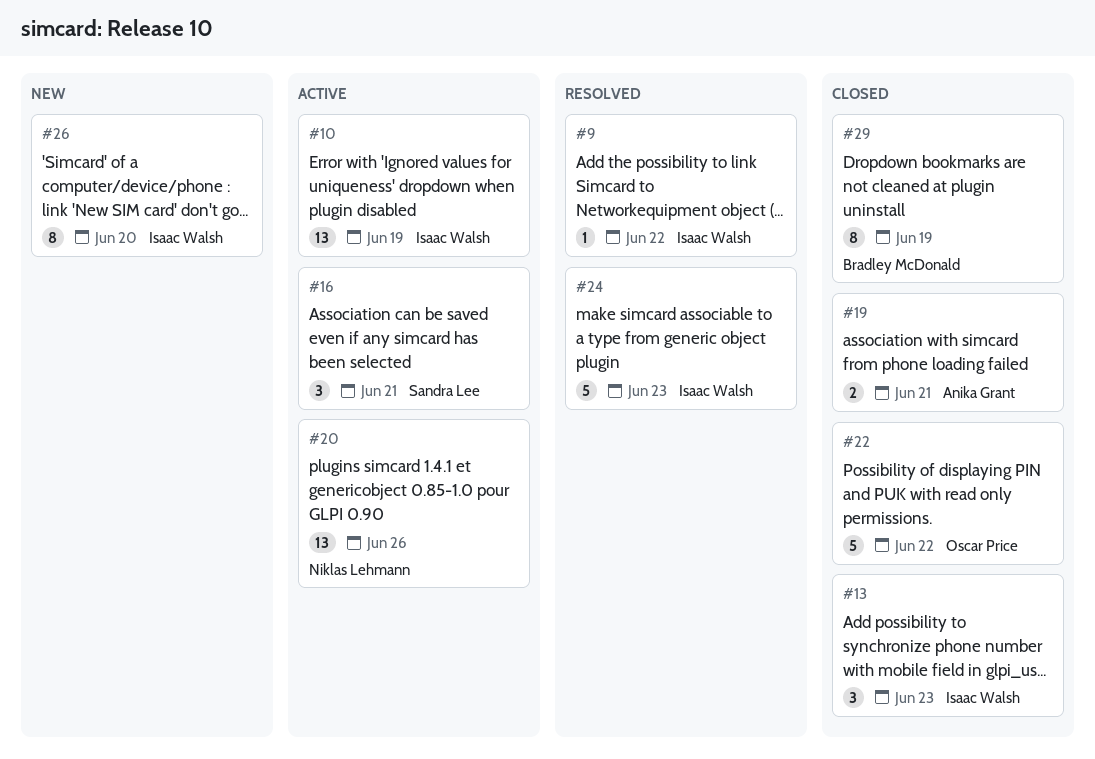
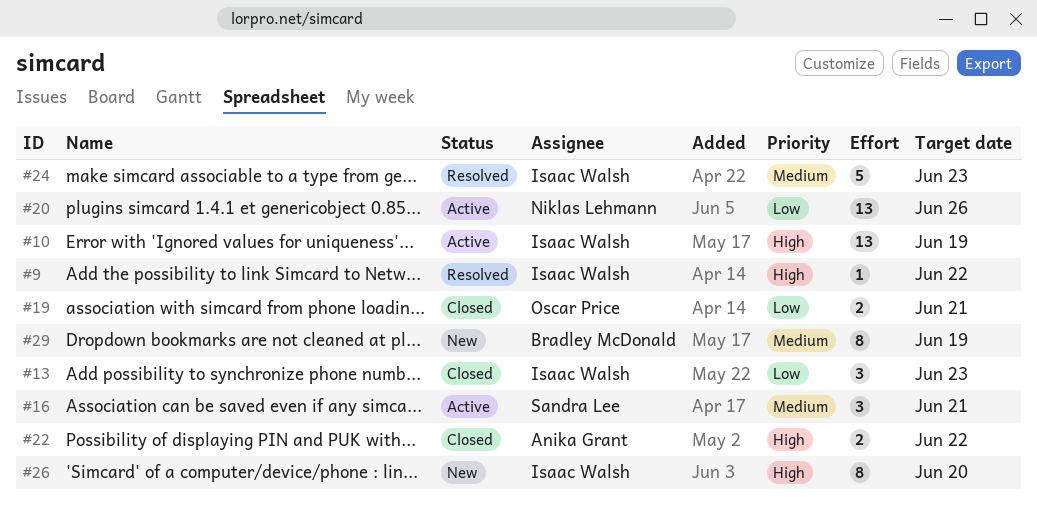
#19, owner: Anika Grant -> Oscar Price
#22, owner: Oscar Price -> Anika Grant
#22, estimate: 5 -> 2
#29, status: Closed -> New

